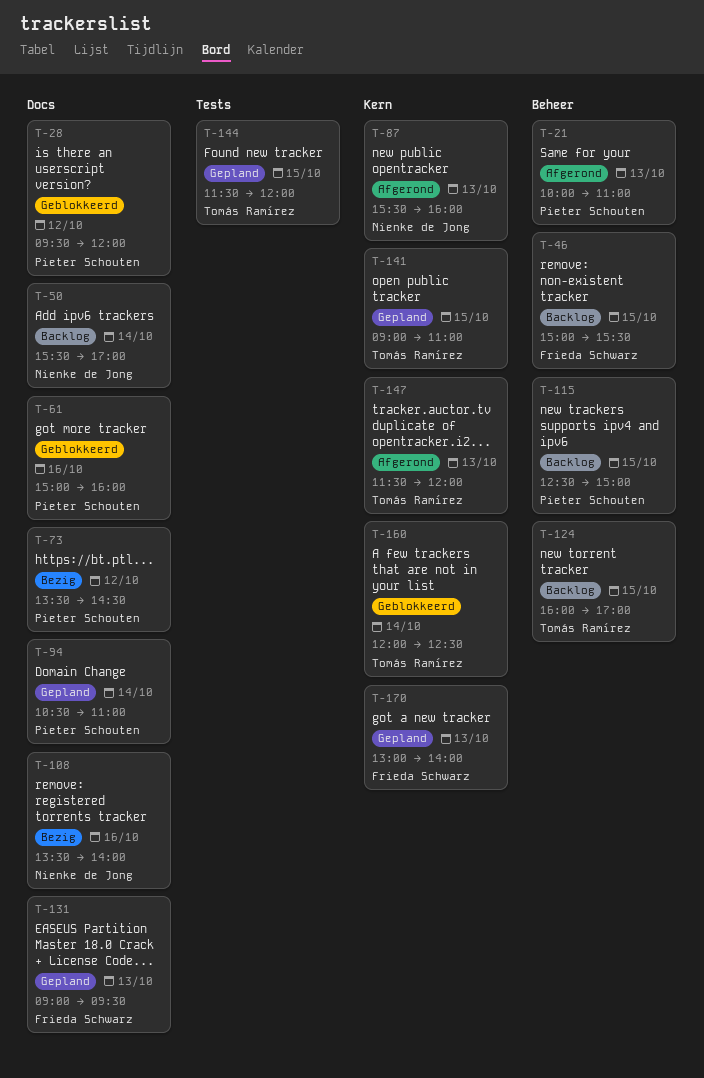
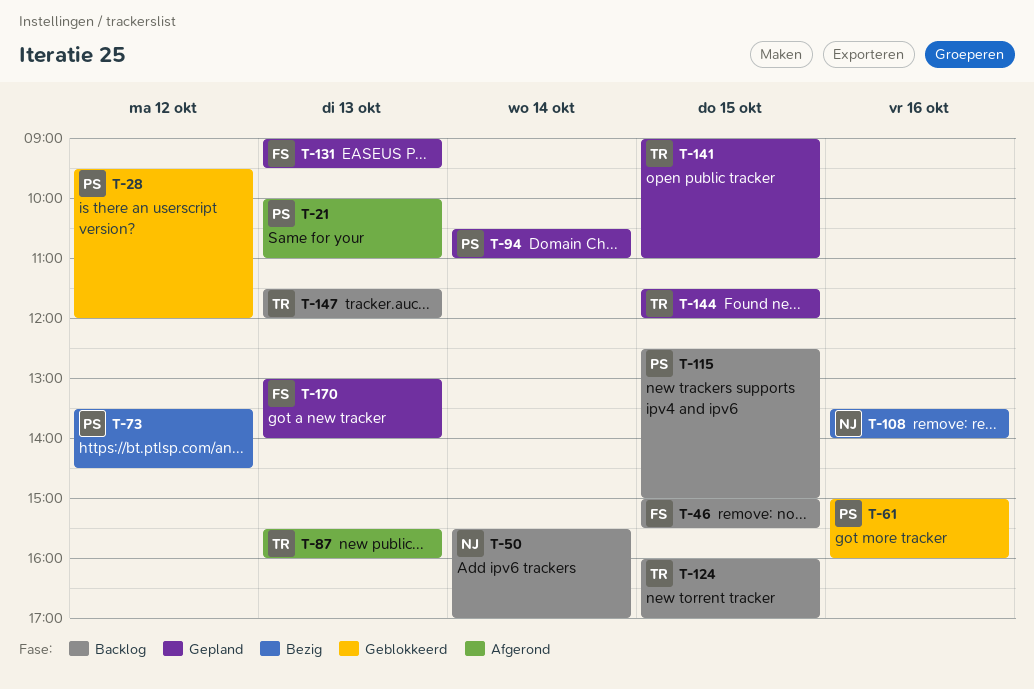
T-87, owner: Nienke de Jong -> Tomás Ramírez
T-147, status: Afgerond -> Backlog
T-160: present -> none

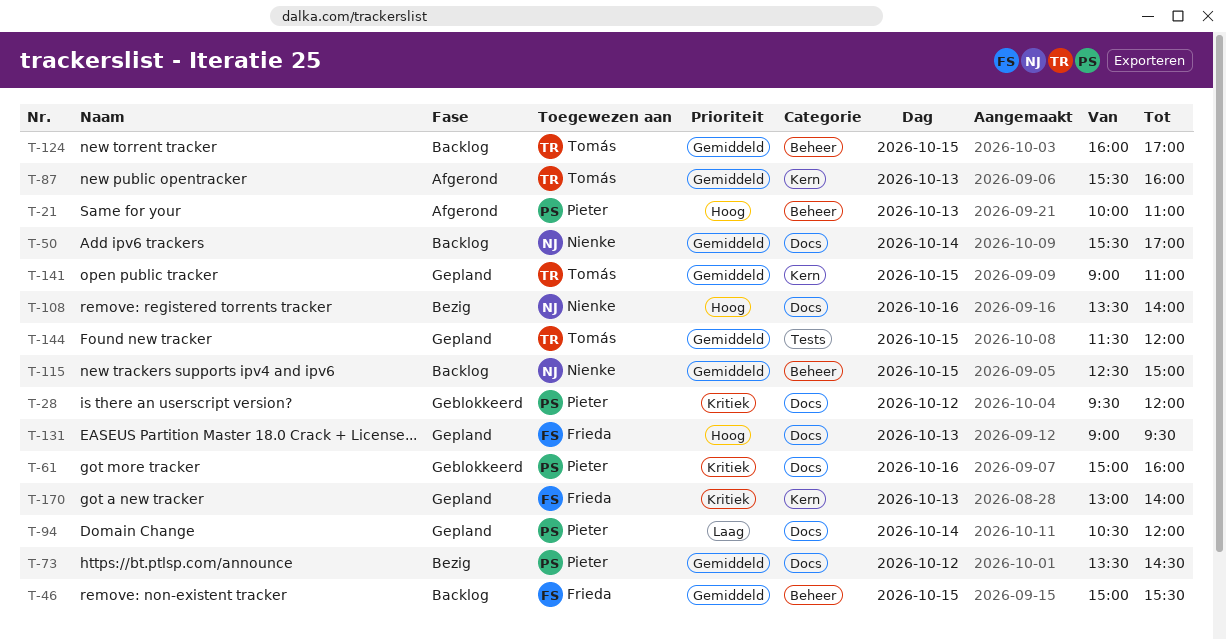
T-94, ends: 11:00 -> 12:00
T-115, owner: Pieter -> Nienke
T-147: present -> none

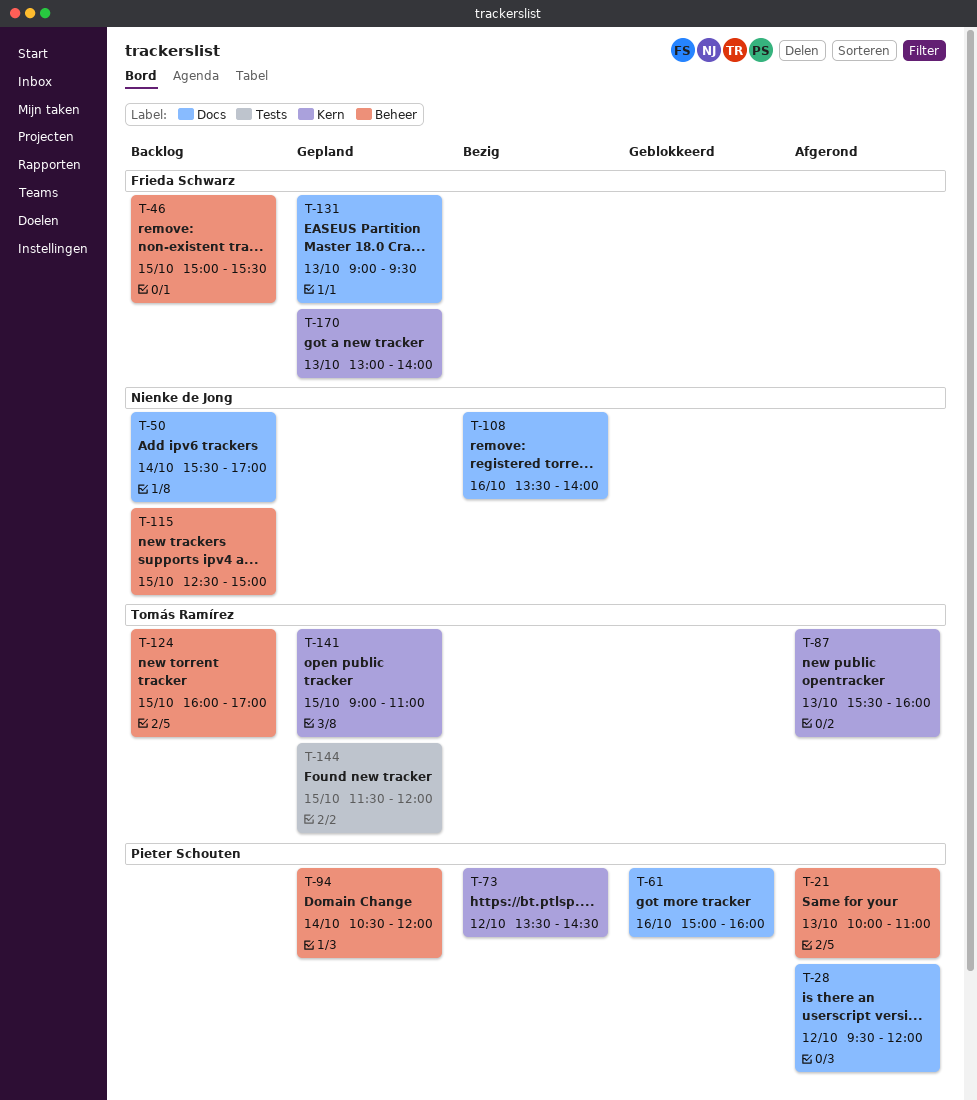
T-28, status: Geblokkeerd -> Afgerond
T-73, label: Docs -> Kern
T-94, label: Docs -> Beheer

